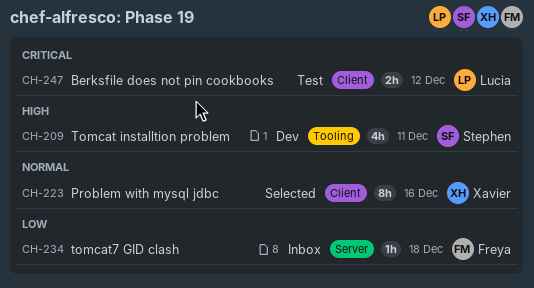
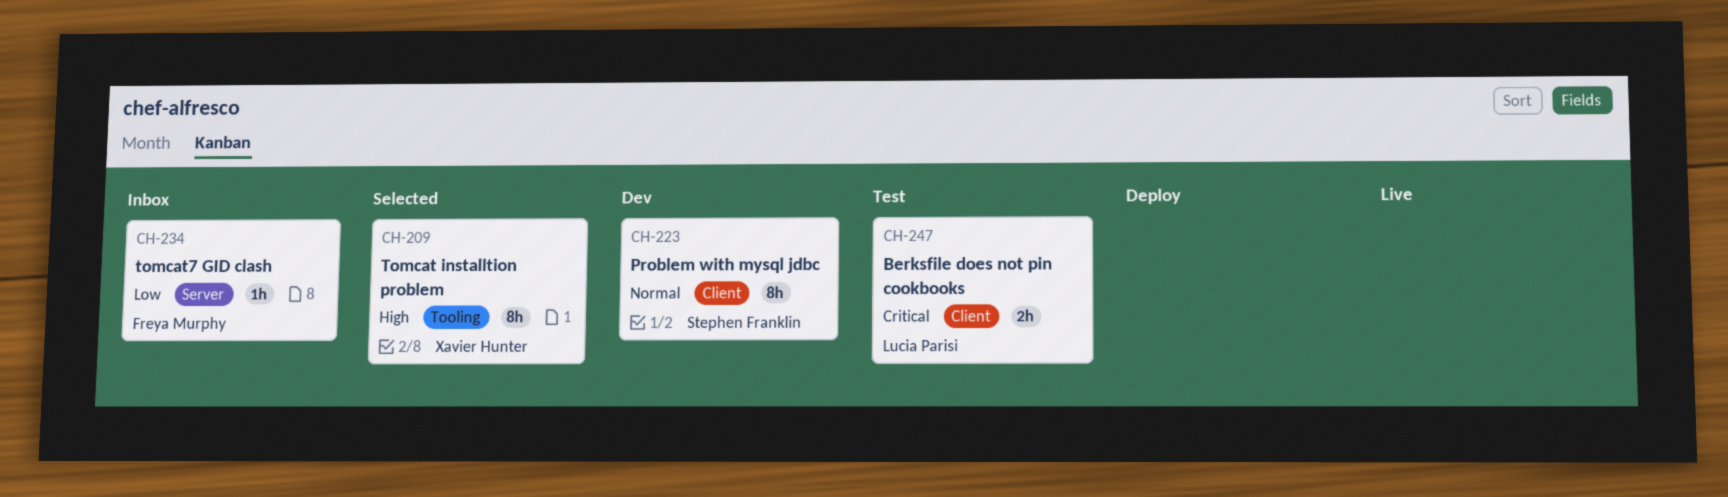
CH-209, status: Dev -> Selected
CH-209, owner: Stephen Franklin -> Xavier Hunter
CH-209, estimate: 4h -> 8h
CH-223, status: Selected -> Dev
CH-223, owner: Xavier Hunter -> Stephen Franklin

